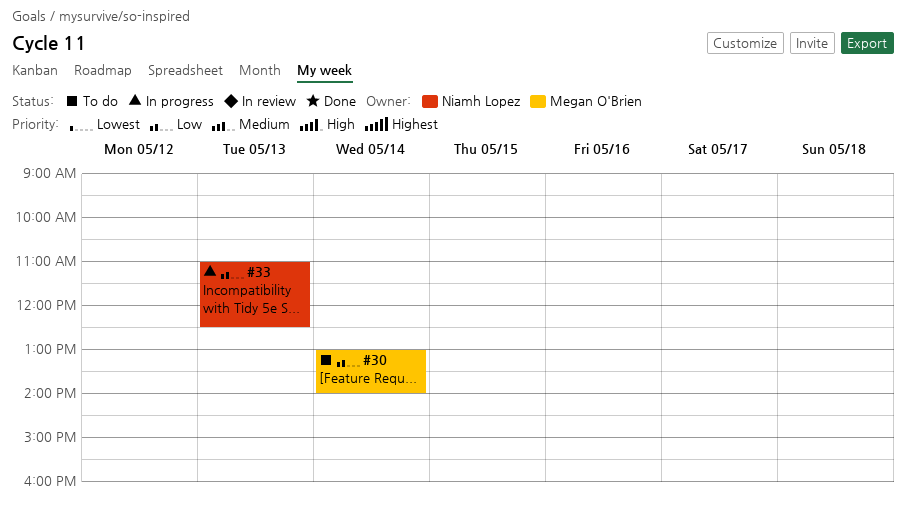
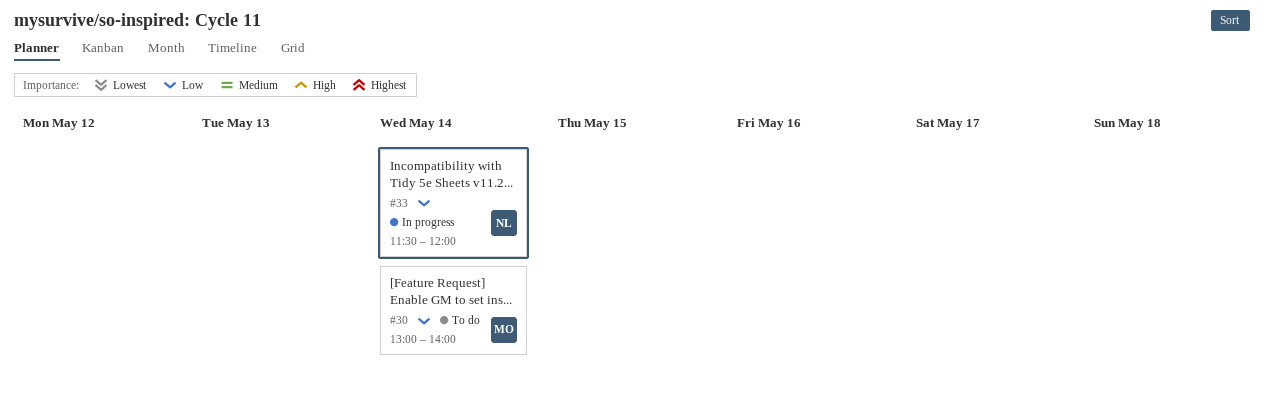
#33, day: May 13 -> May 14
#33, begins: 11:00 -> 11:30
#33, ends: 12:30 -> 12:00

